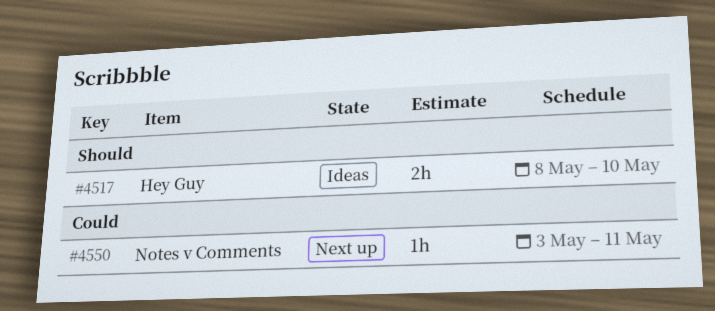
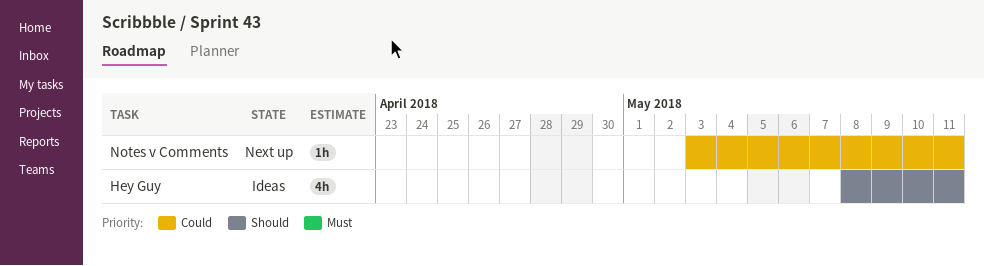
Hey Guy, estimate: 2h -> 4h
Hey Guy, due: May 10 -> May 11

